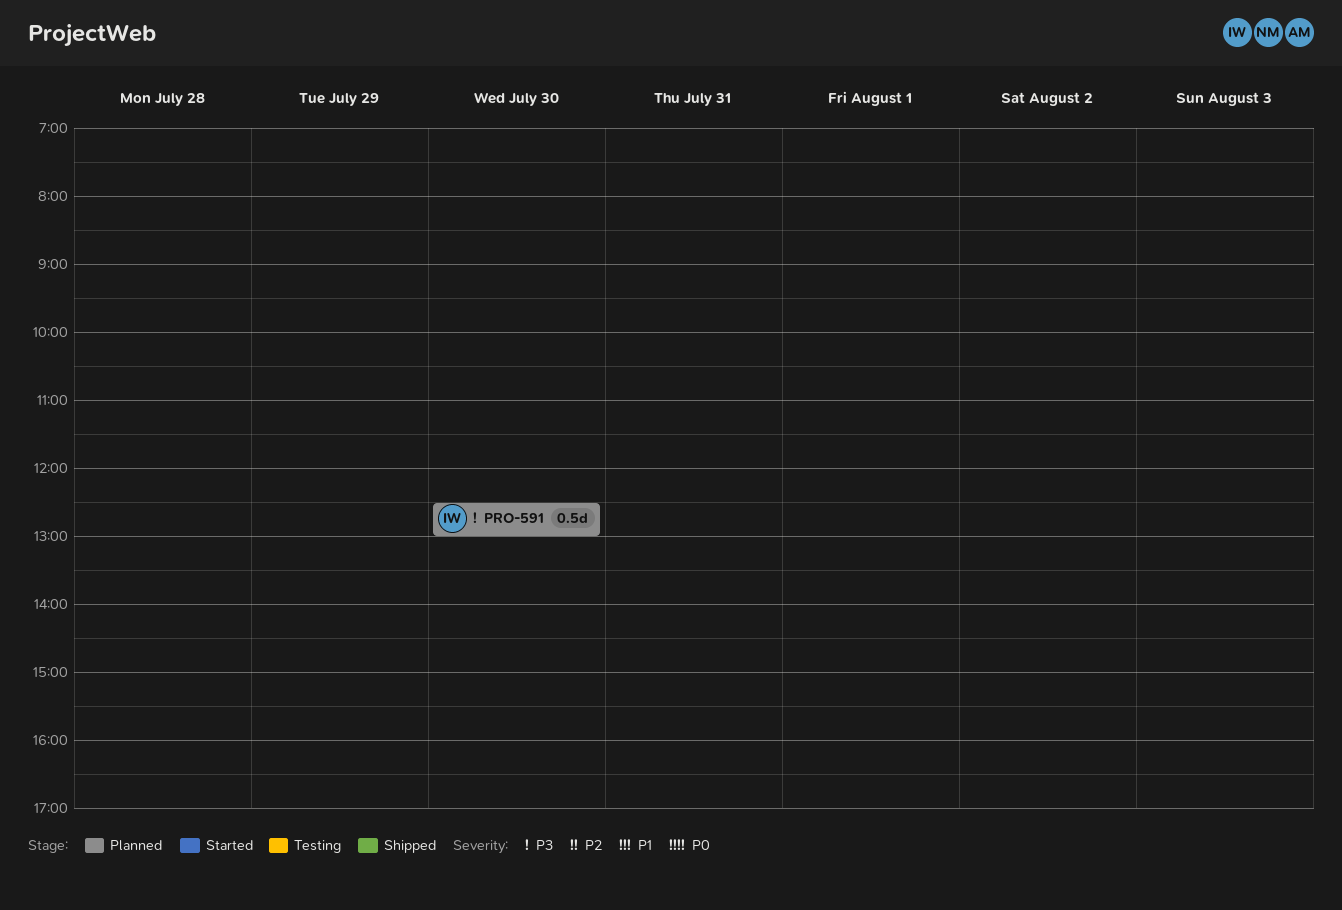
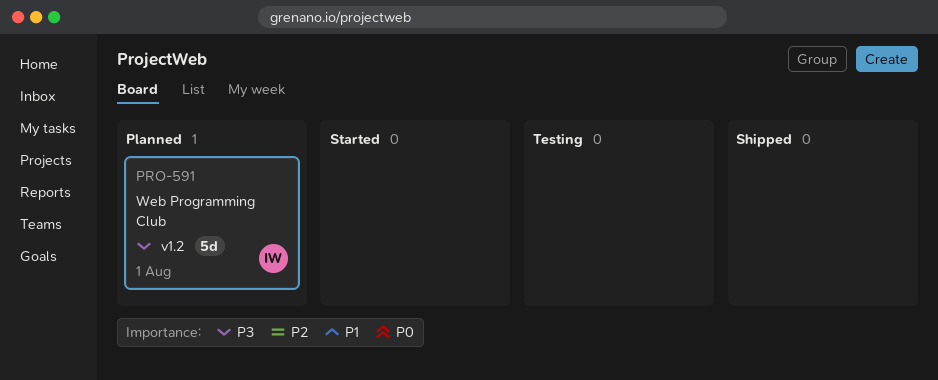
PRO-591, estimate: 0.5d -> 5d
PRO-591, day: Jul 30 -> Aug 1

